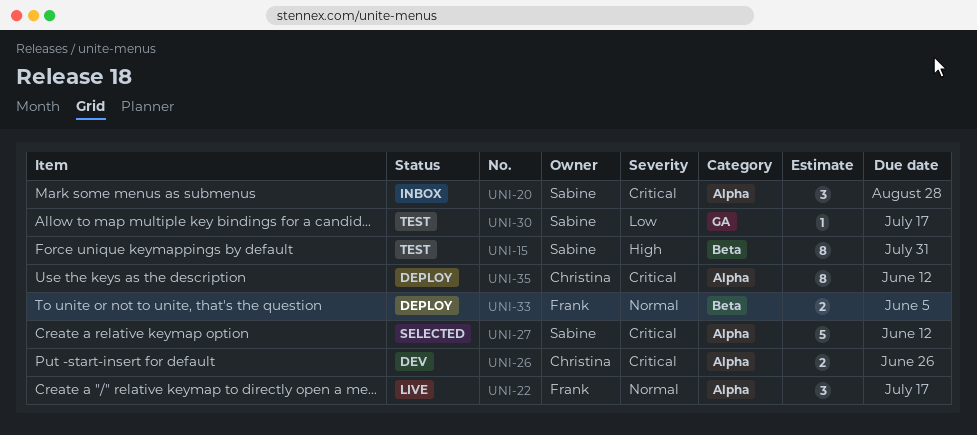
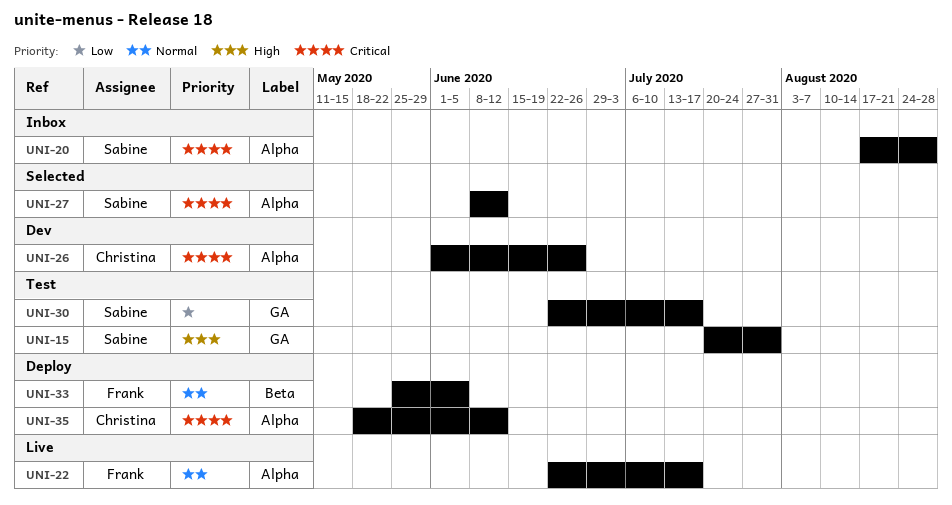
UNI-15, label: Beta -> GA

